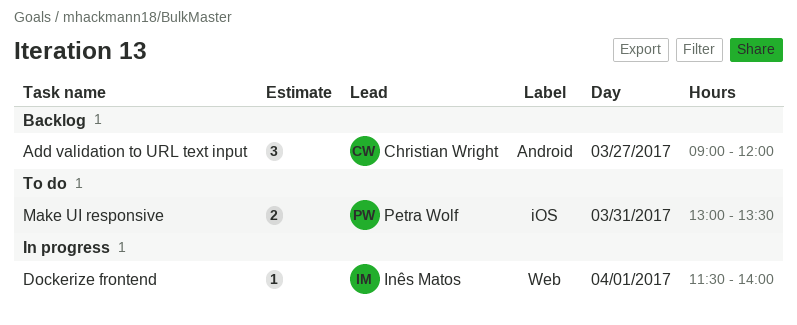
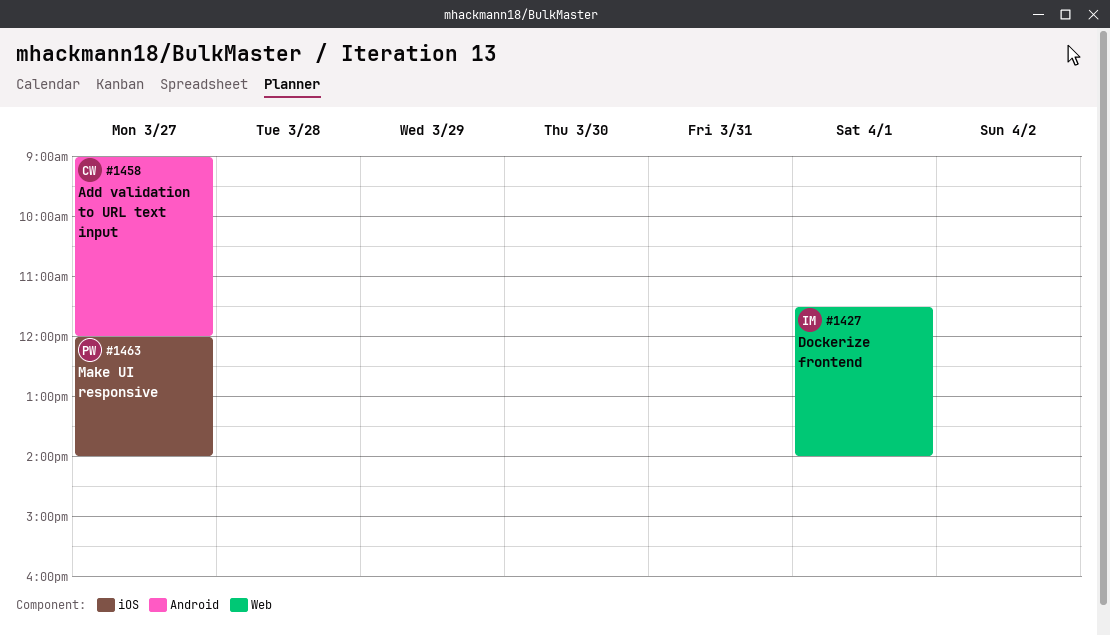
Make UI responsive, day: Mar 31 -> Mar 27
Make UI responsive, begins: 13:00 -> 12:00
Make UI responsive, ends: 13:30 -> 14:00

